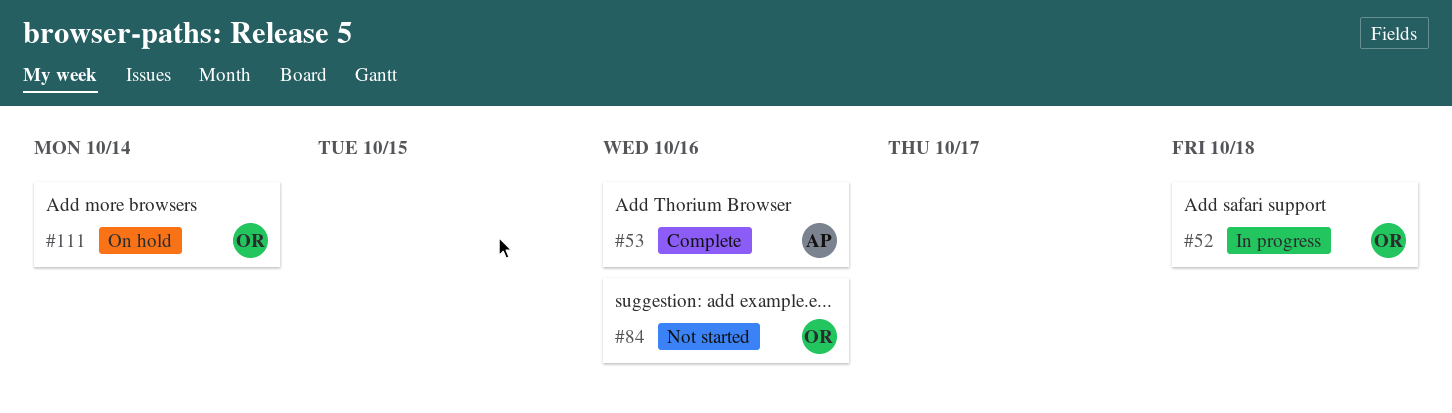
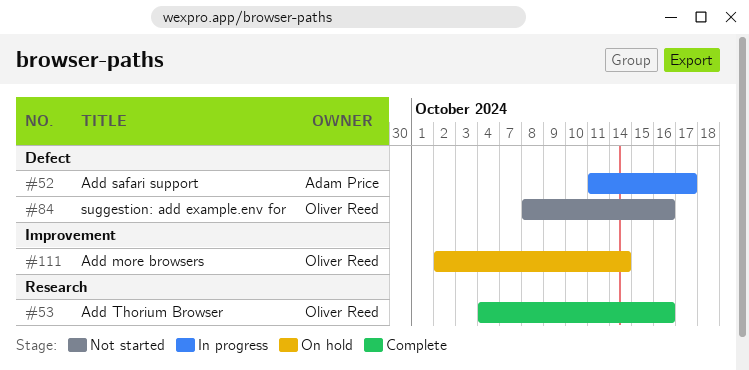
#52, owner: Oliver Reed -> Adam Price
#52, due: Oct 18 -> Oct 17
#53, owner: Adam Price -> Oliver Reed

